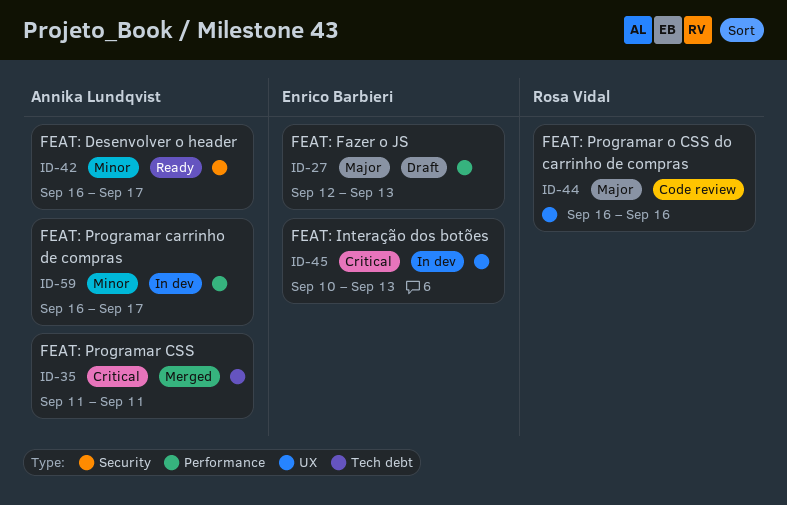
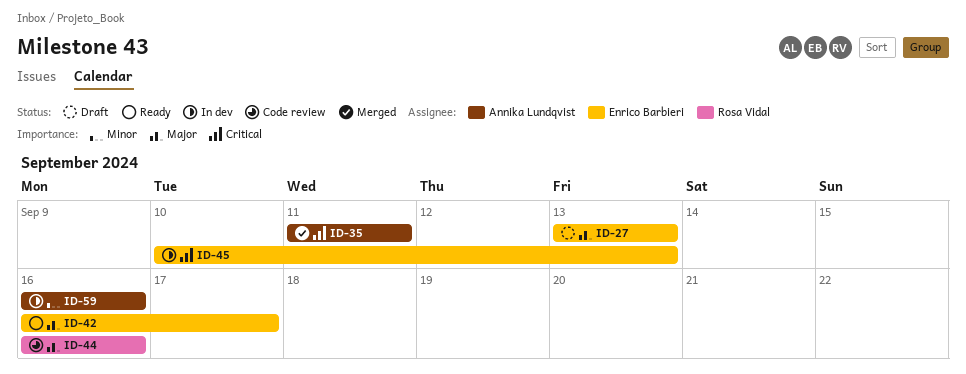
ID-27, start: Sep 12 -> Sep 13
ID-42, owner: Annika Lundqvist -> Enrico Barbieri
ID-42, priority: Minor -> Major
ID-59, due: Sep 17 -> Sep 16

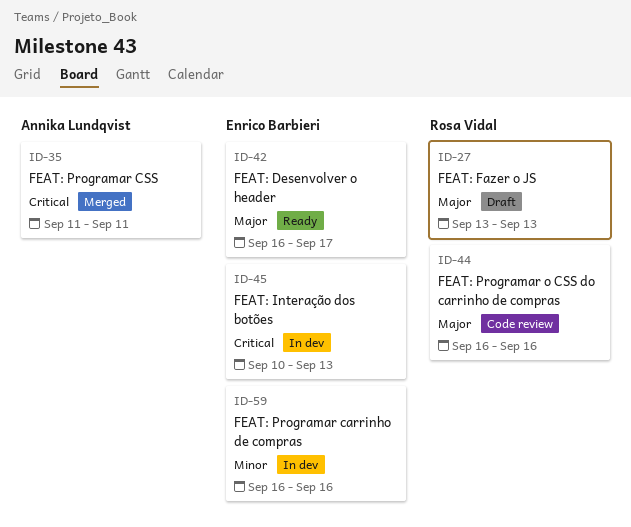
ID-27, owner: Enrico Barbieri -> Rosa Vidal
ID-59, owner: Annika Lundqvist -> Enrico Barbieri

